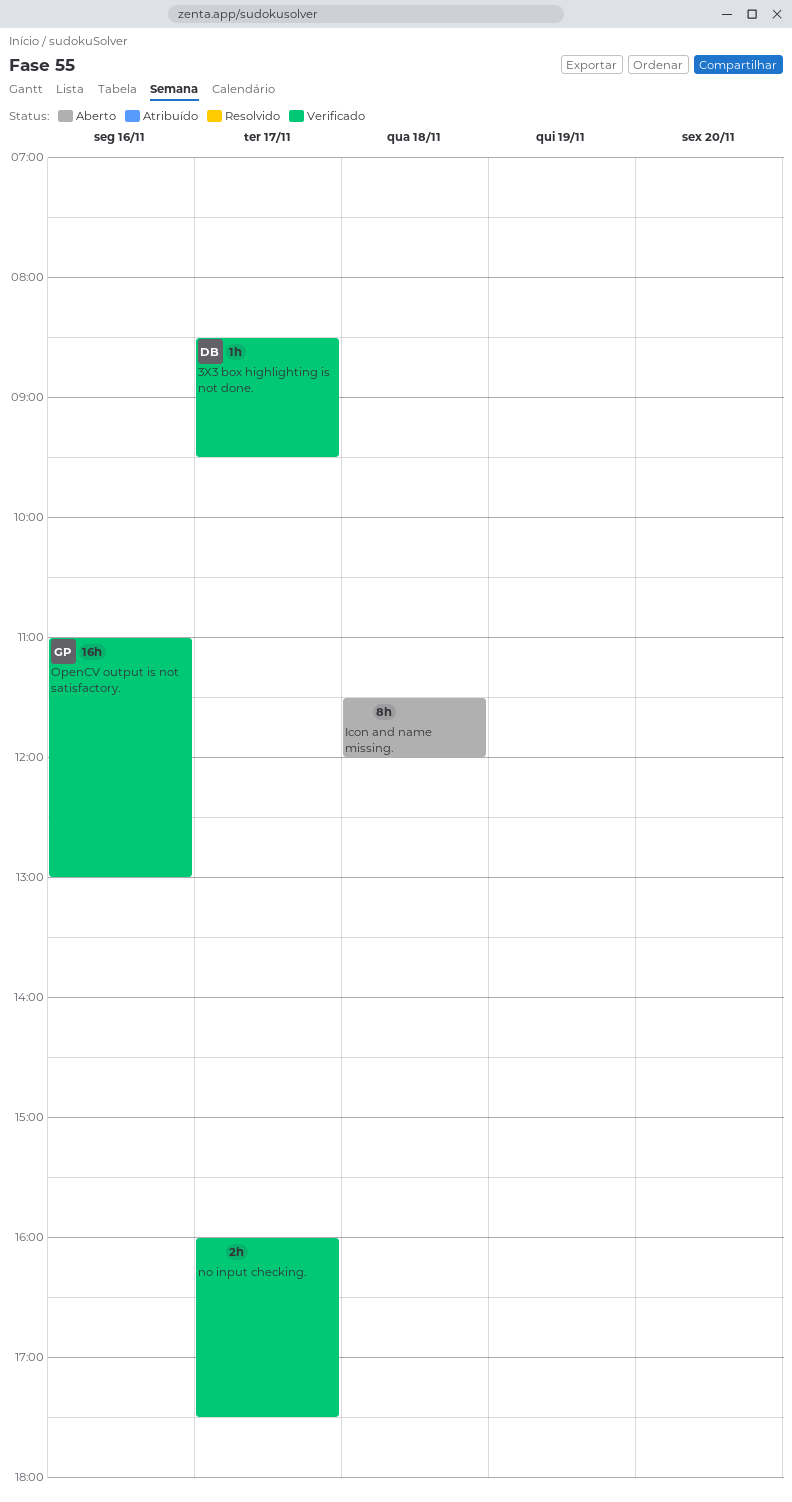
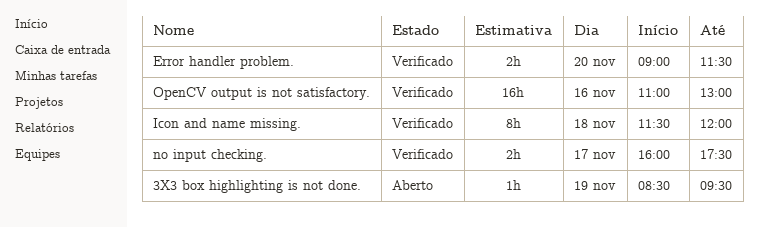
3X3 box highlighting is not done., status: Verificado -> Aberto
3X3 box highlighting is not done., day: Nov 17 -> Nov 19
Error handler problem.: none -> present
Icon and name missing., status: Aberto -> Verificado

